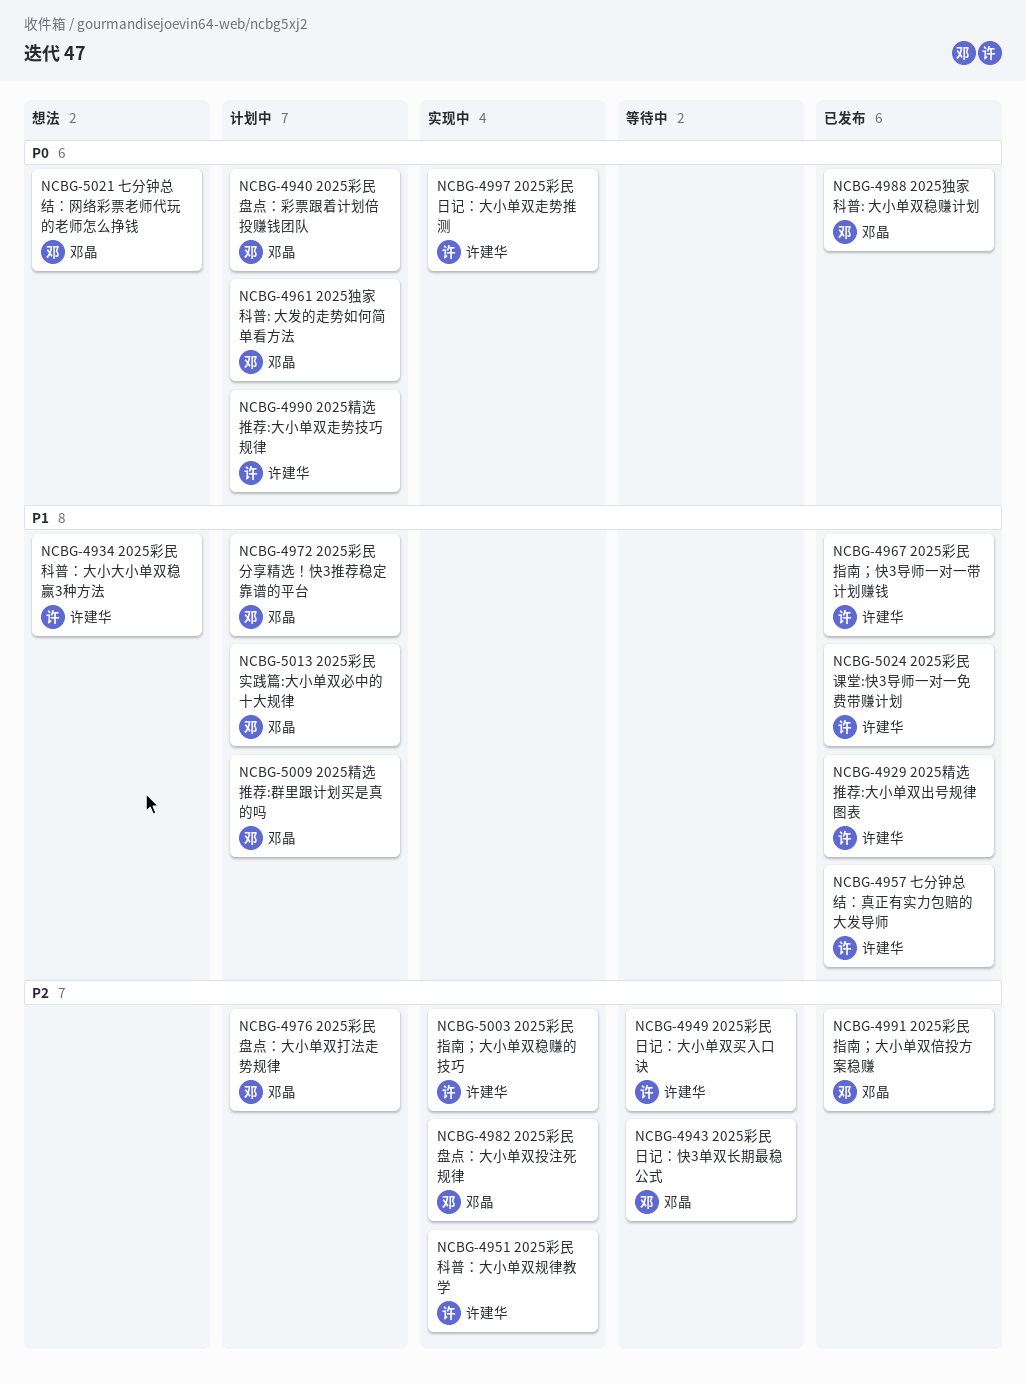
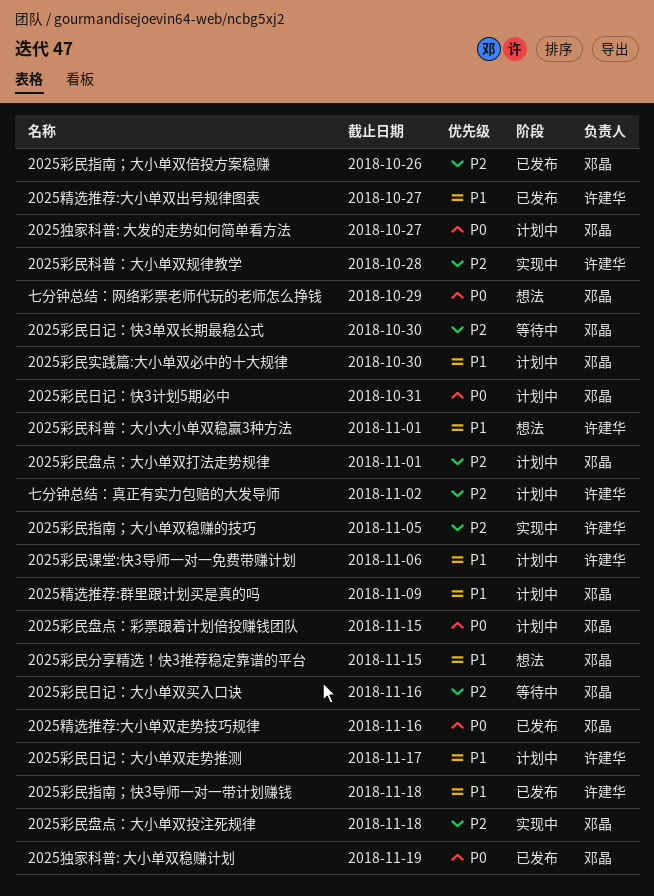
2025彩民分享精选！快3推荐稳定靠谱的平台, status: 计划中 -> 想法
2025彩民日记：大小单双买入口诀, owner: 许建华 -> 邓晶
2025彩民日记：大小单双走势推测, status: 实现中 -> 计划中
2025彩民日记：大小单双走势推测, priority: P0 -> P1
2025彩民日记：快3计划5期必中: none -> present
2025彩民课堂:快3导师一对一免费带赚计划, status: 已发布 -> 计划中
2025精选推荐:大小单双走势技巧规律, status: 计划中 -> 已发布
2025精选推荐:大小单双走势技巧规律, owner: 许建华 -> 邓晶
七分钟总结：真正有实力包赔的大发导师, status: 已发布 -> 计划中
七分钟总结：真正有实力包赔的大发导师, priority: P1 -> P2

